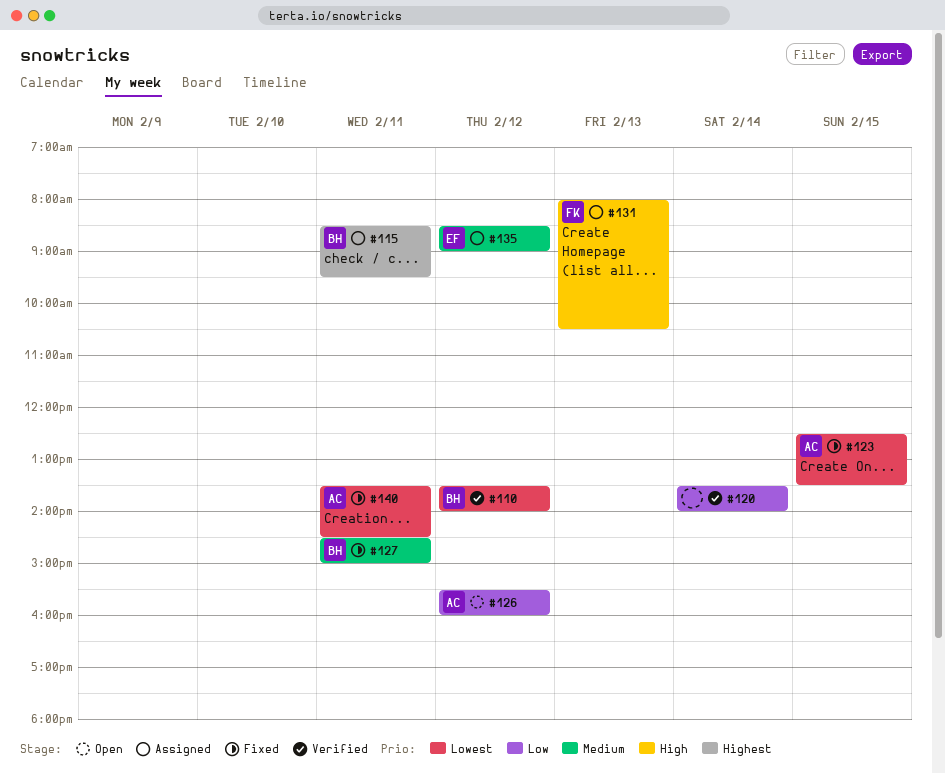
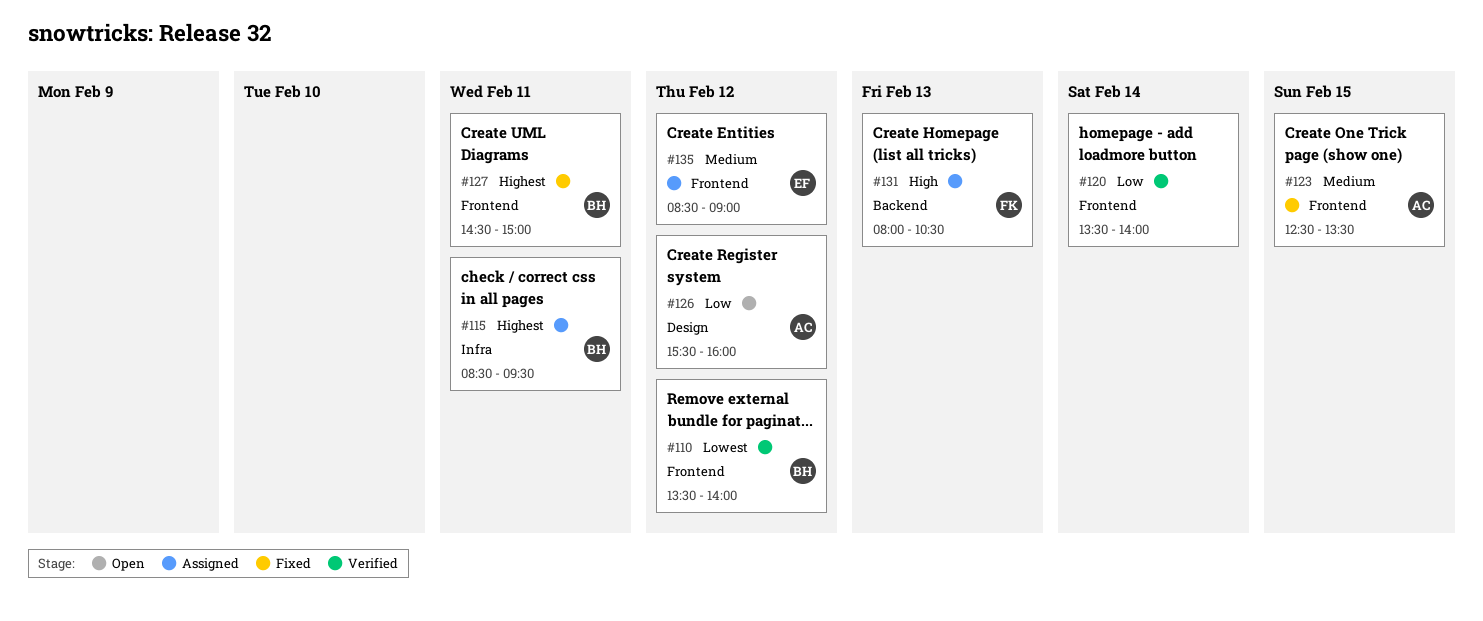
#123, priority: Lowest -> Medium
#127, priority: Medium -> Highest
#140: present -> none

